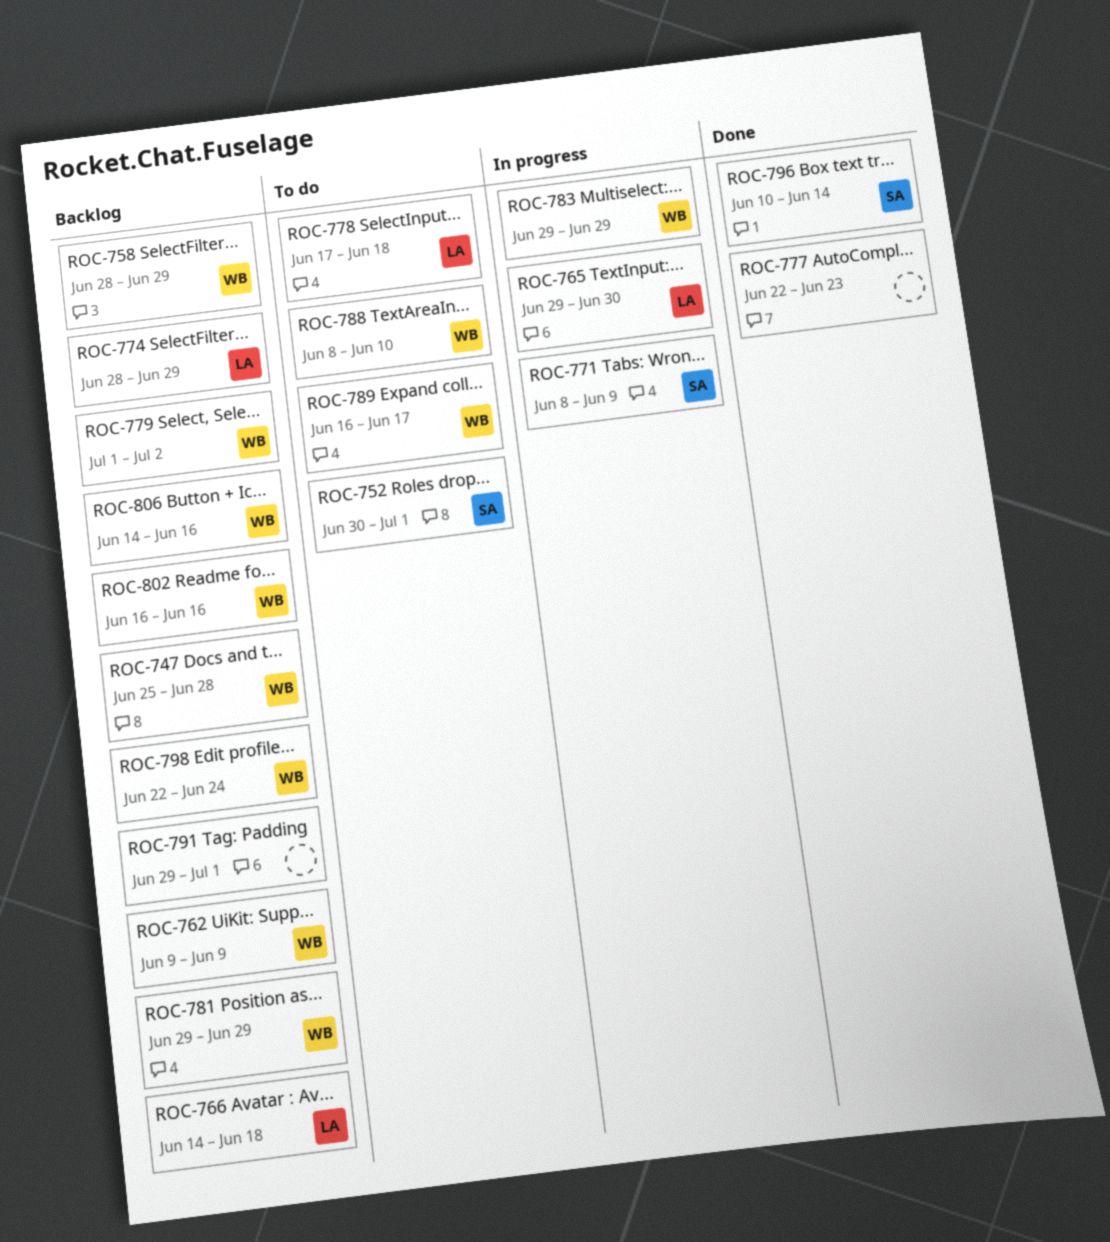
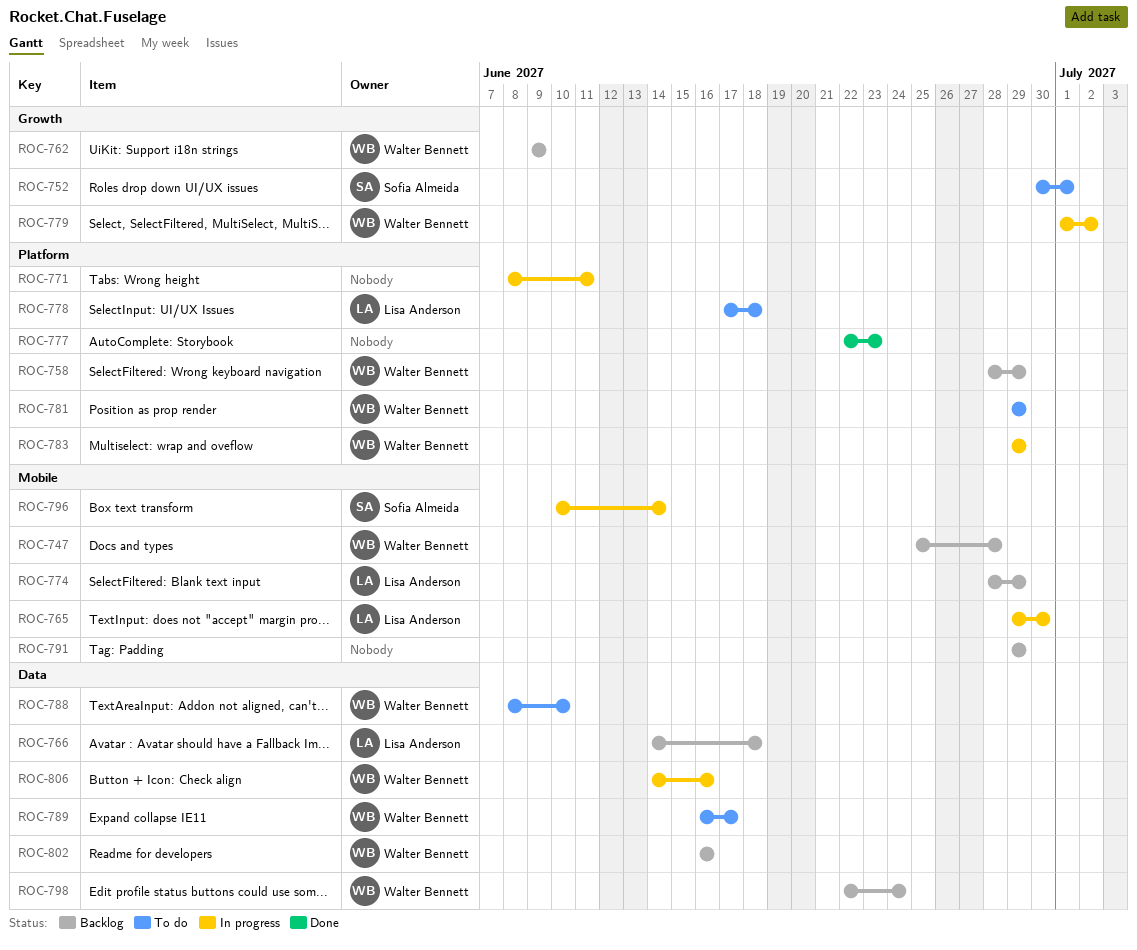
ROC-771, owner: Sofia Almeida -> none
ROC-771, due: Jun 9 -> Jun 11
ROC-779, status: Backlog -> In progress
ROC-781, status: Backlog -> To do
ROC-791, due: Jul 1 -> Jun 29
ROC-796, status: Done -> In progress
ROC-806, status: Backlog -> In progress

